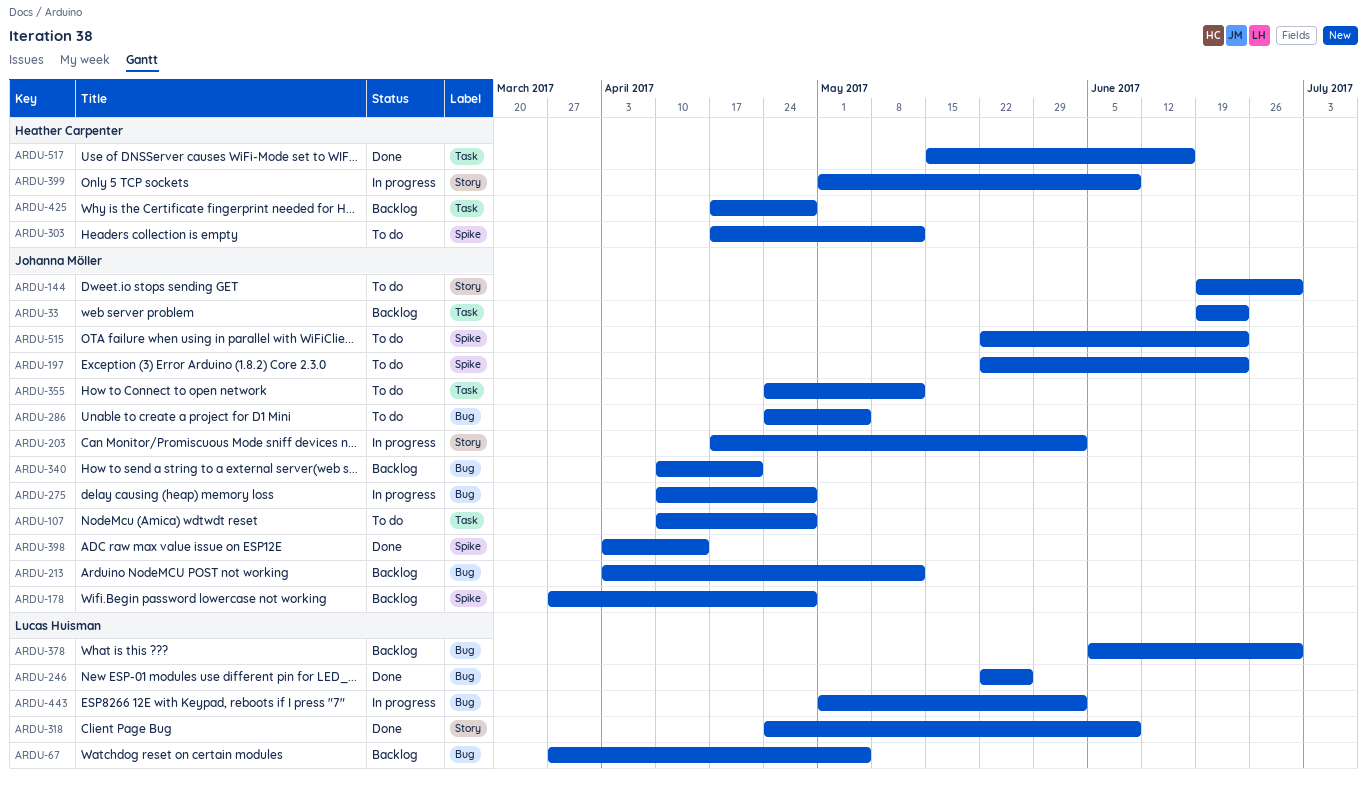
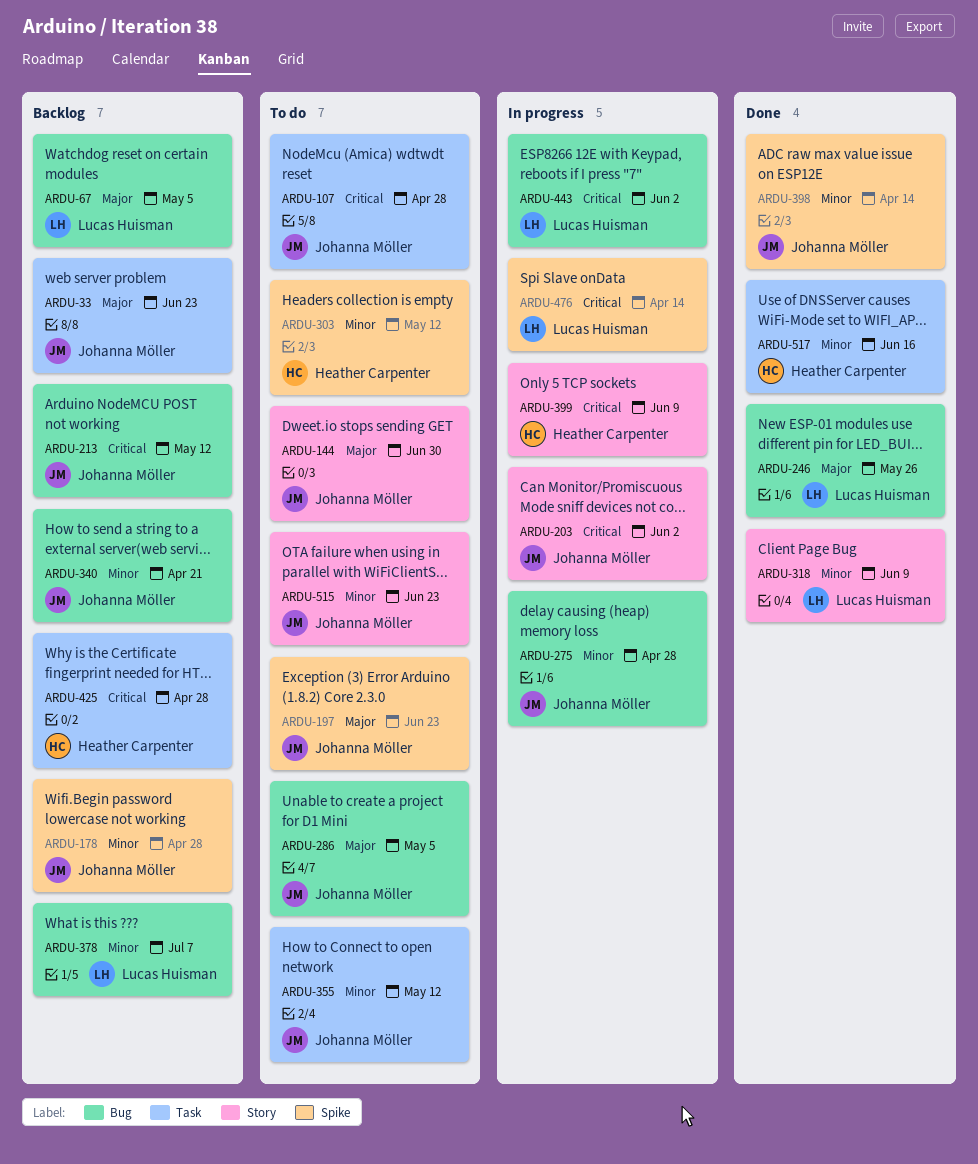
ARDU-378, due: Jun 30 -> Jul 7
ARDU-476: none -> present
ARDU-515, label: Spike -> Story

